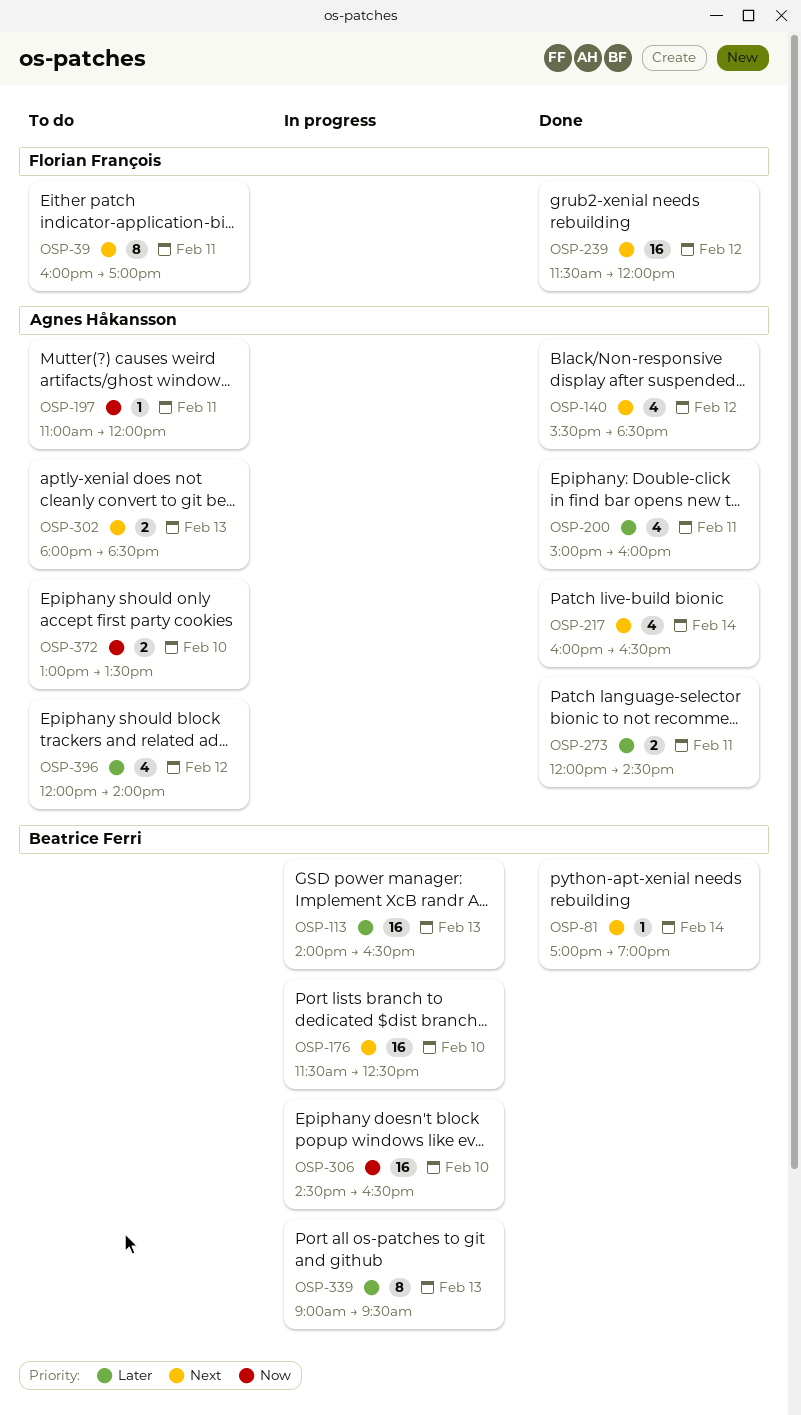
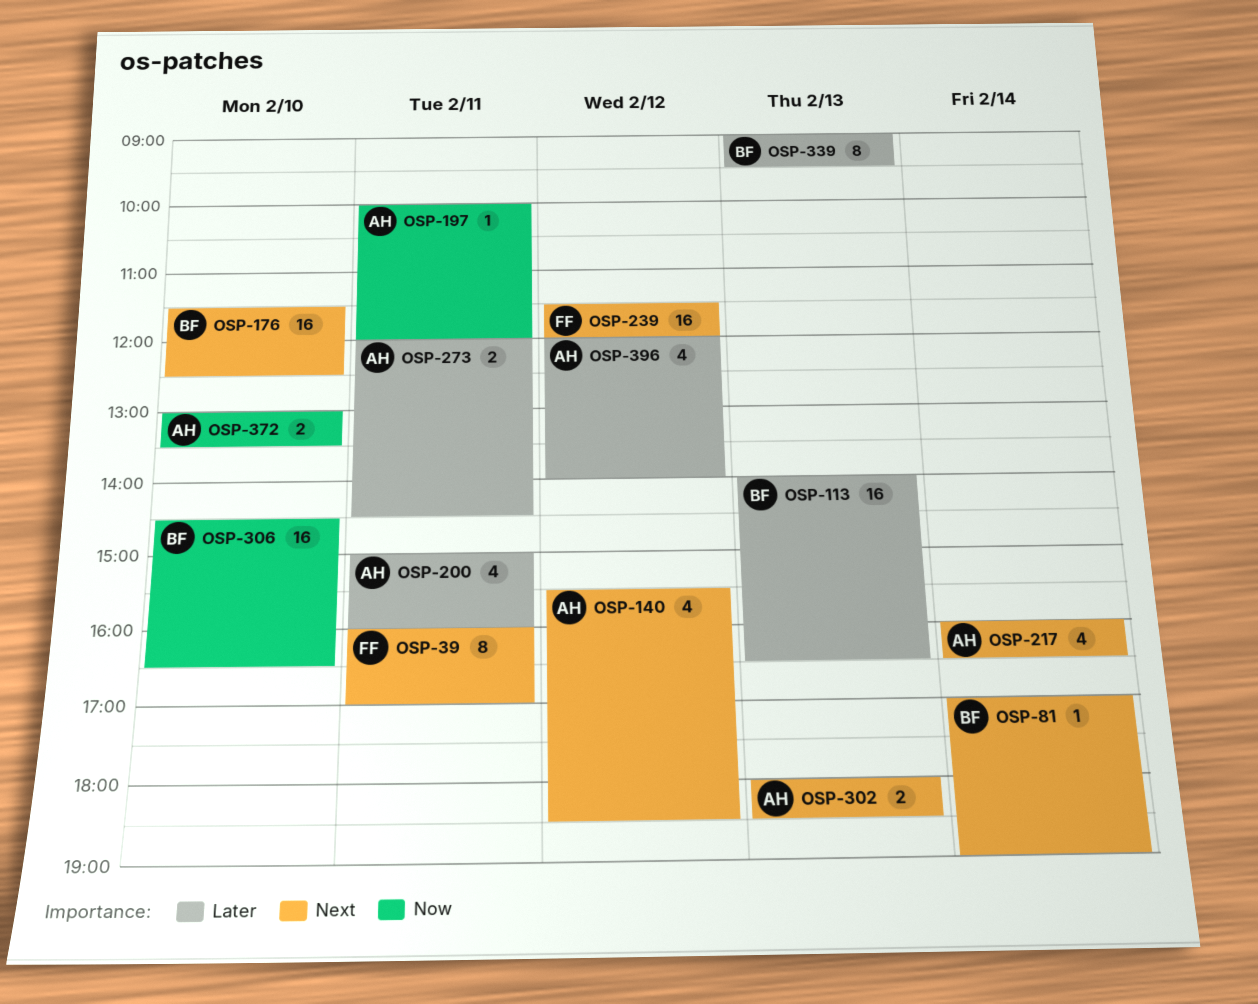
OSP-197, begins: 11:00 -> 10:00

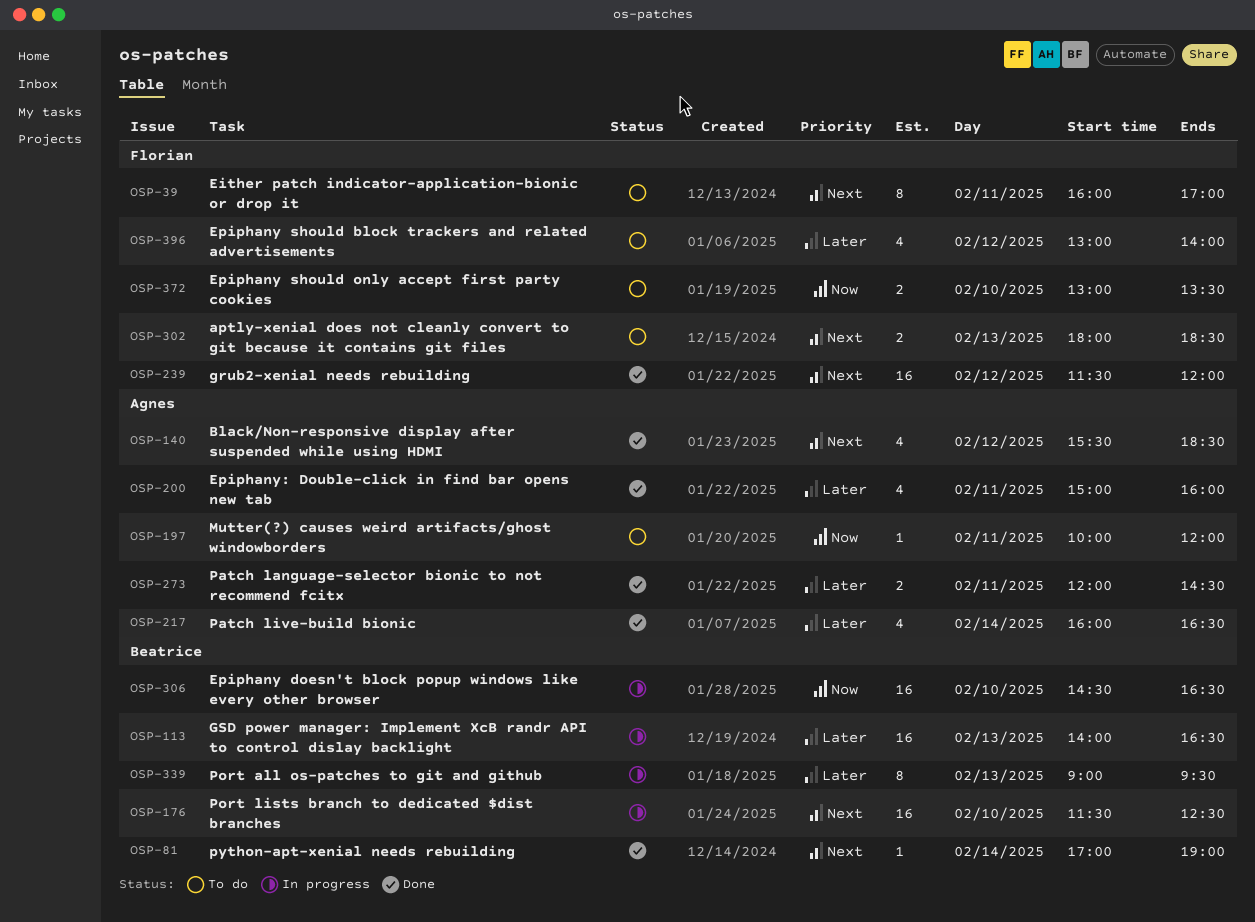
OSP-217, priority: Next -> Later
OSP-302, owner: Agnes -> Florian
OSP-372, owner: Agnes -> Florian
OSP-396, owner: Agnes -> Florian
OSP-396, begins: 12:00 -> 13:00

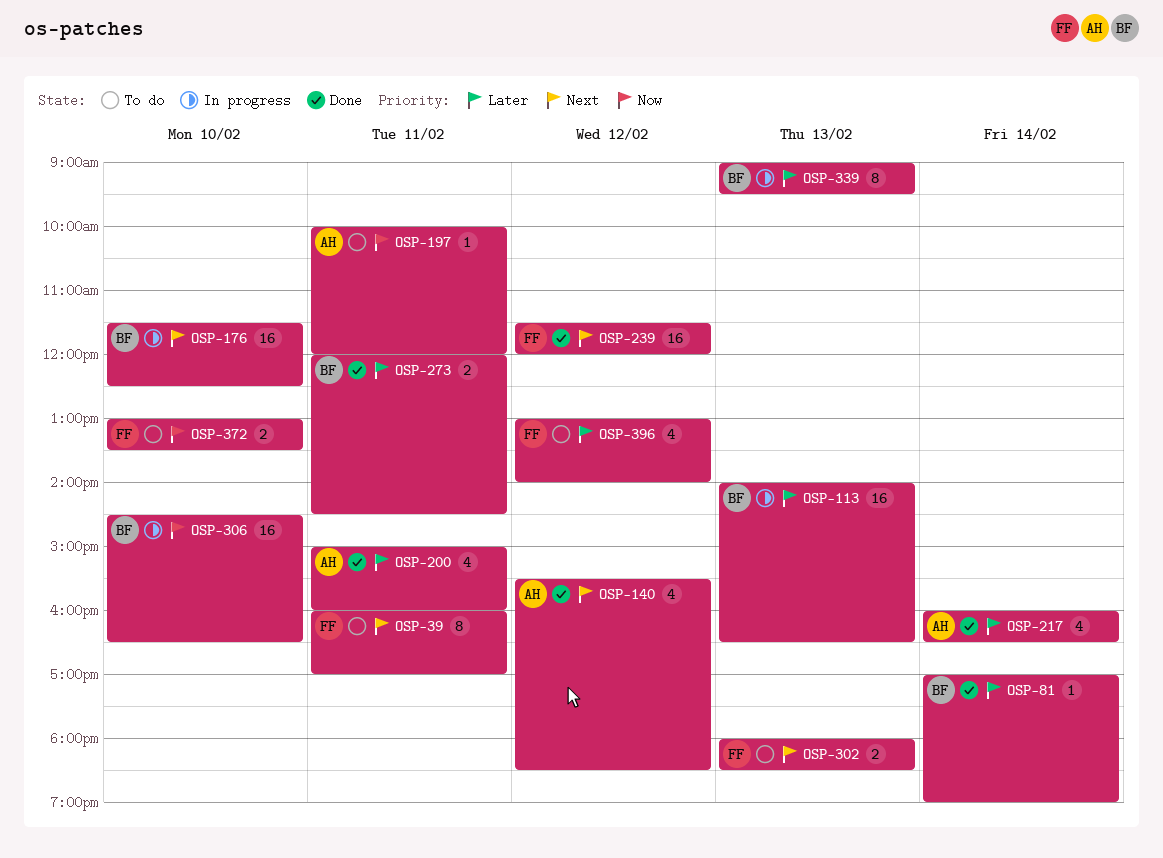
OSP-81, priority: Next -> Later
OSP-273, owner: Agnes -> Beatrice

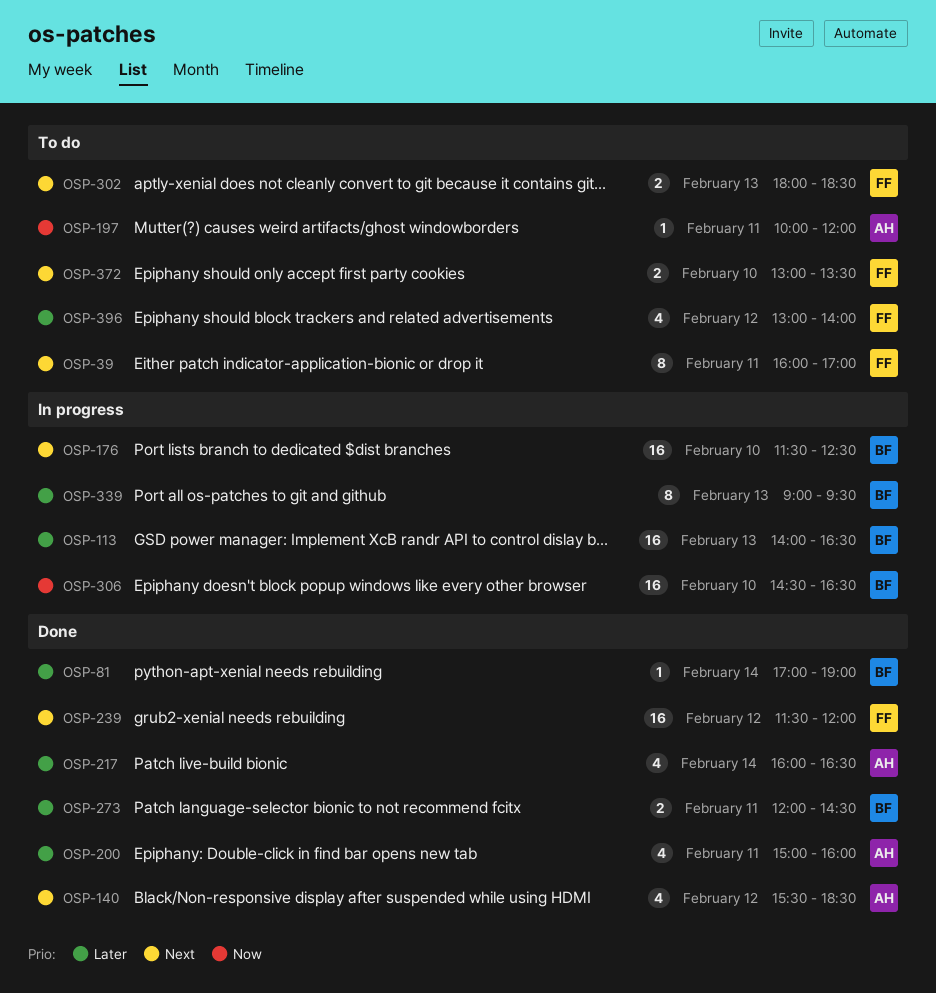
OSP-372, priority: Now -> Next

